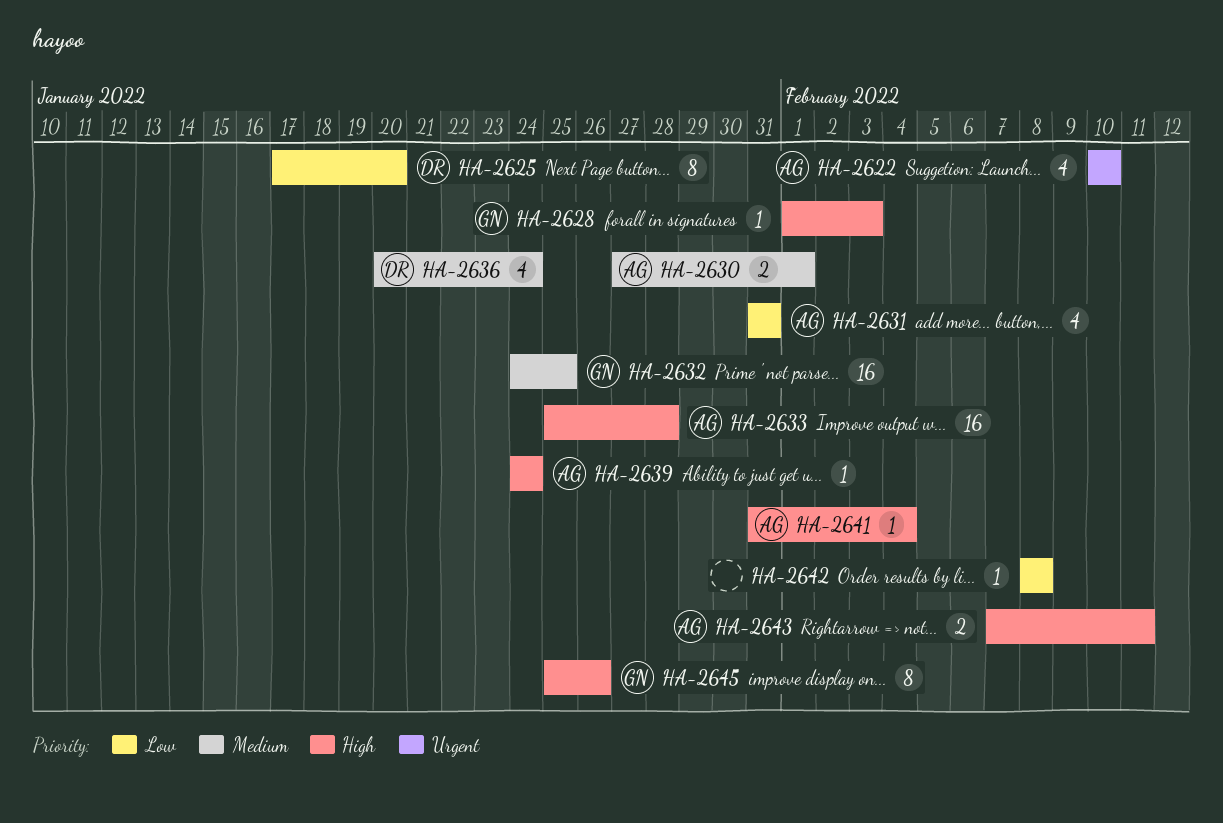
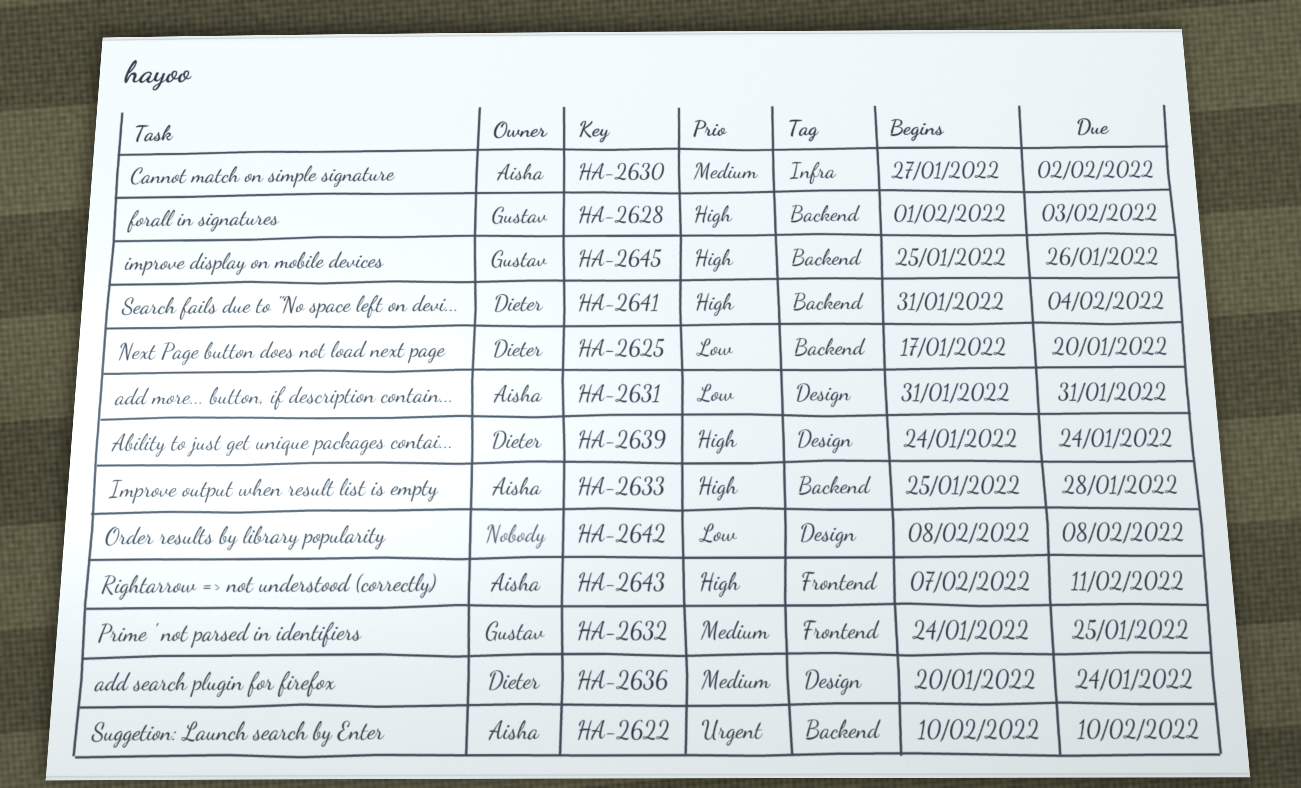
HA-2630, due: Feb 1 -> Feb 2
HA-2639, owner: Aisha -> Dieter
HA-2641, owner: Aisha -> Dieter

